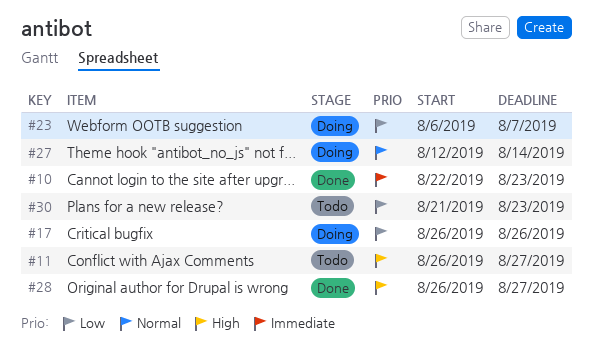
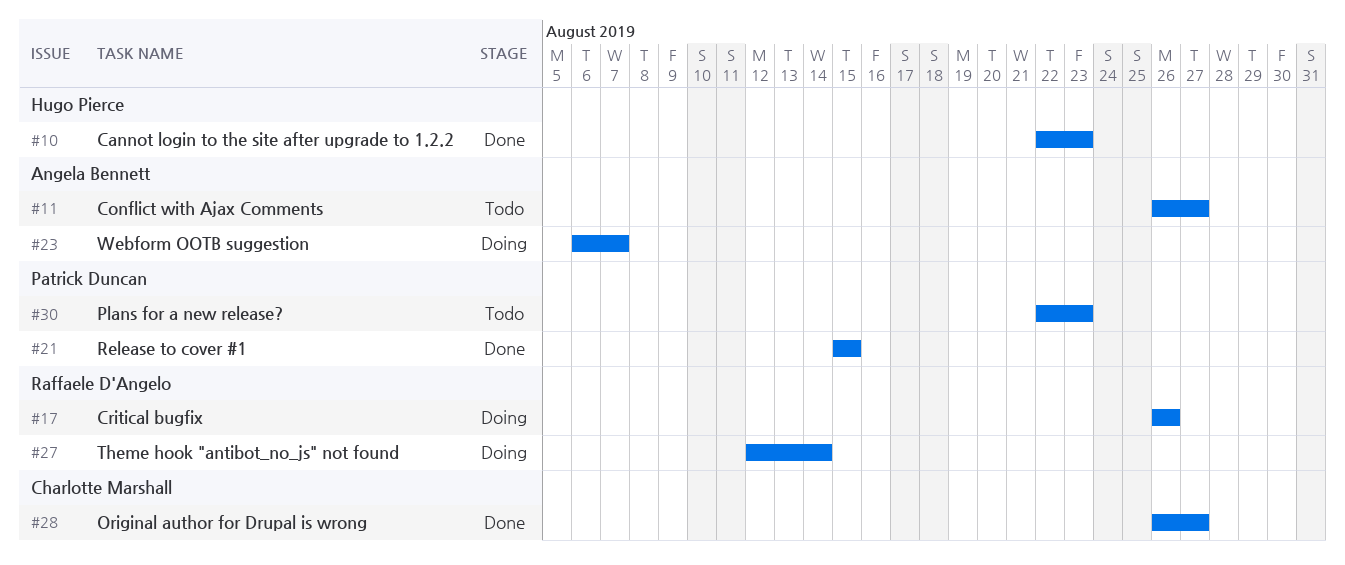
#21: none -> present
#30, start: Aug 21 -> Aug 22

